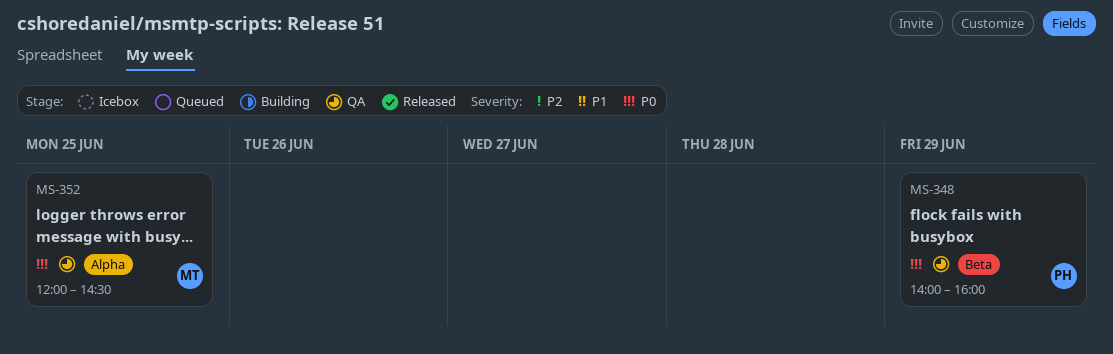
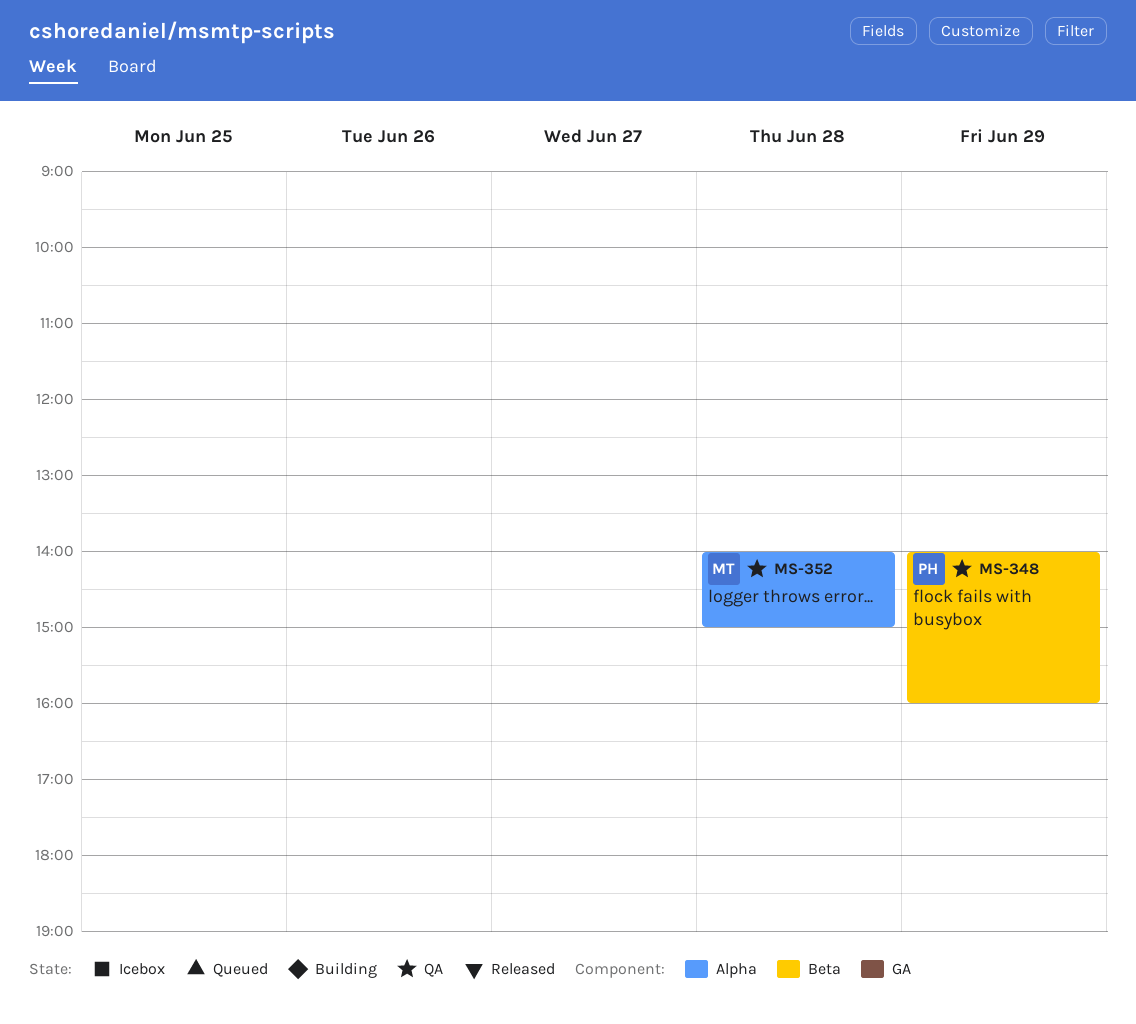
MS-352, day: Jun 25 -> Jun 28
MS-352, begins: 12:00 -> 14:00
MS-352, ends: 14:30 -> 15:00

